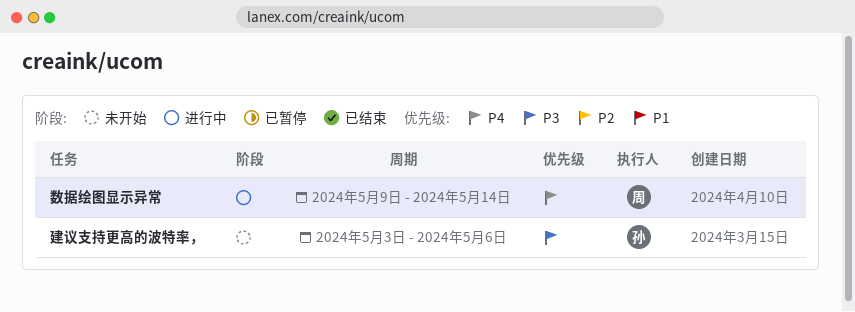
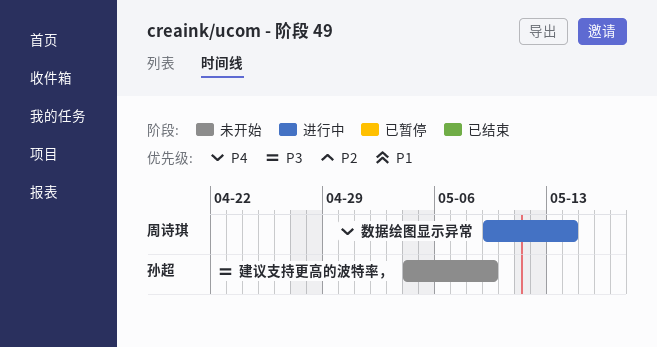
建议支持更高的波特率，, start: May 3 -> May 4
建议支持更高的波特率，, due: May 6 -> May 9

